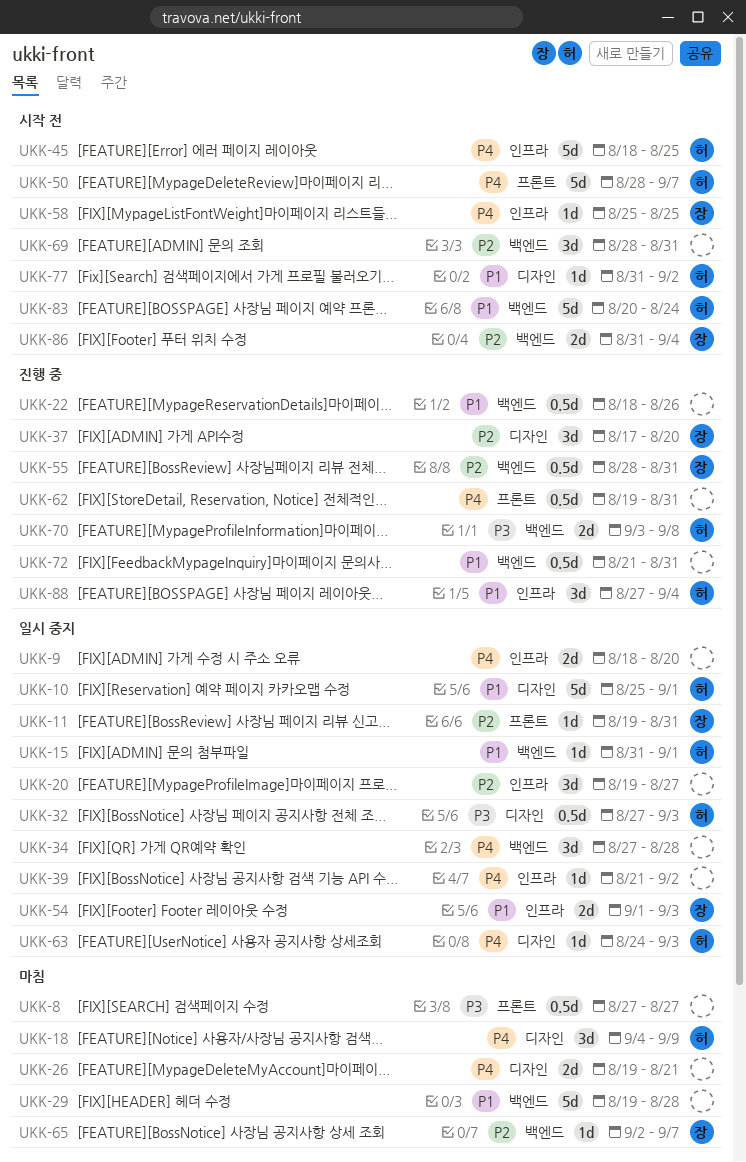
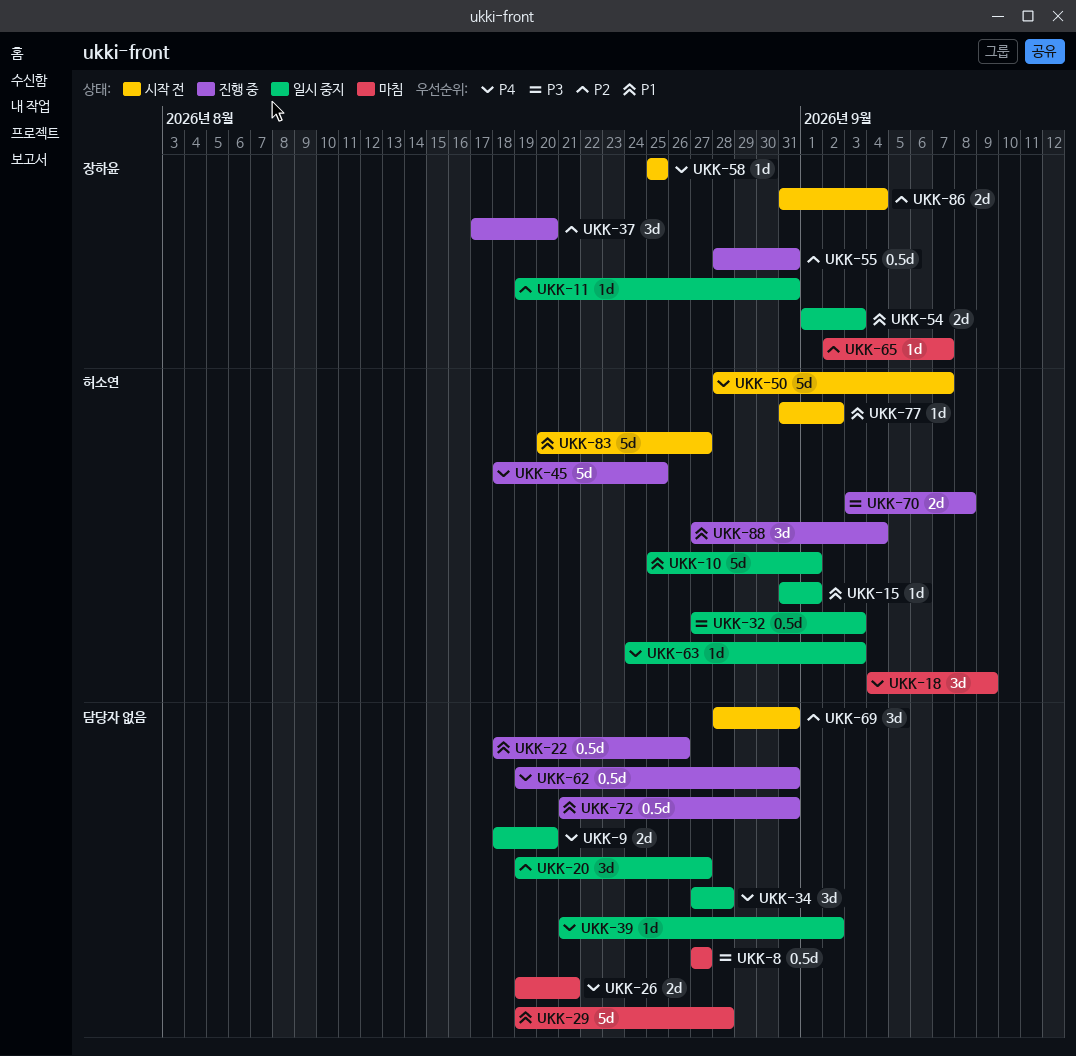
UKK-45, status: 시작 전 -> 진행 중
UKK-83, due: Aug 24 -> Aug 27

